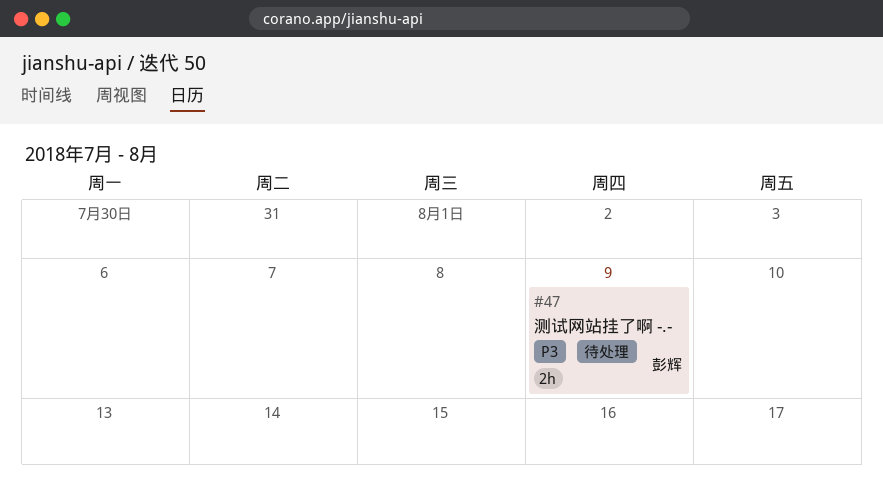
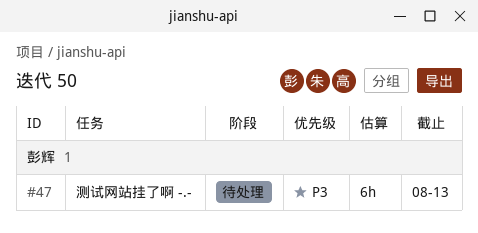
#47, estimate: 2h -> 6h
#47, due: Aug 9 -> Aug 13

